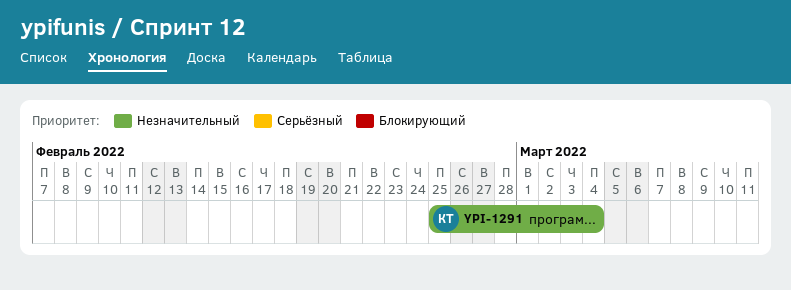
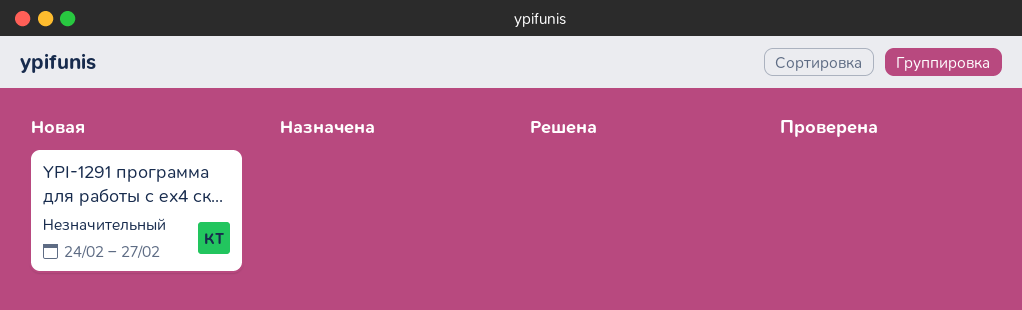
YPI-1291, start: Feb 25 -> Feb 24
YPI-1291, due: Mar 4 -> Feb 27

